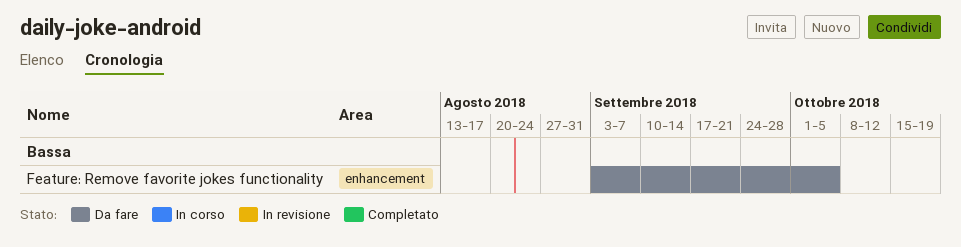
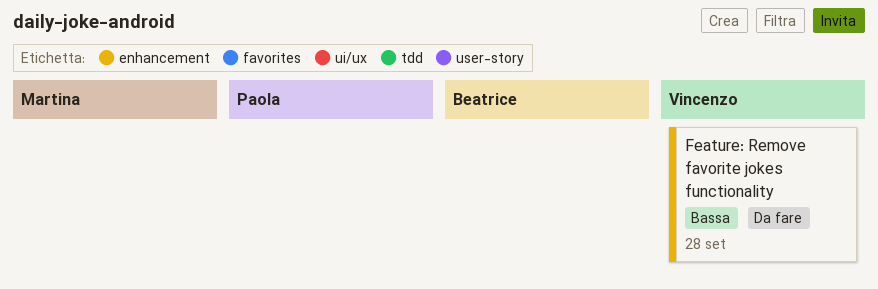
Feature: Remove favorite jokes functionality, due: Oct 5 -> Sep 28

